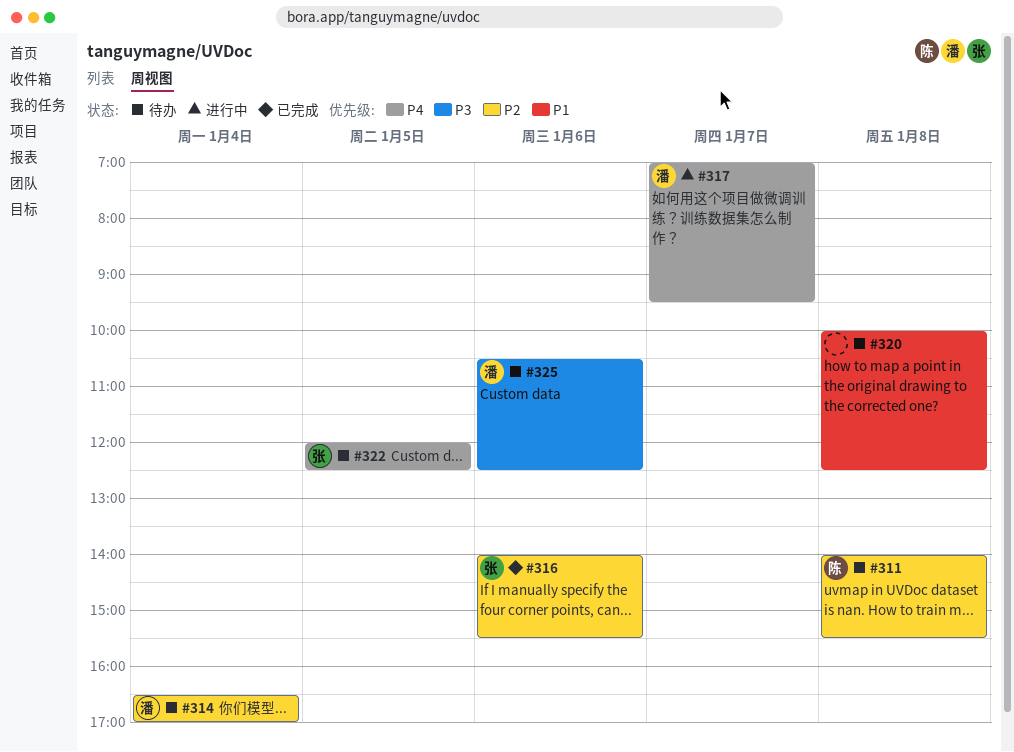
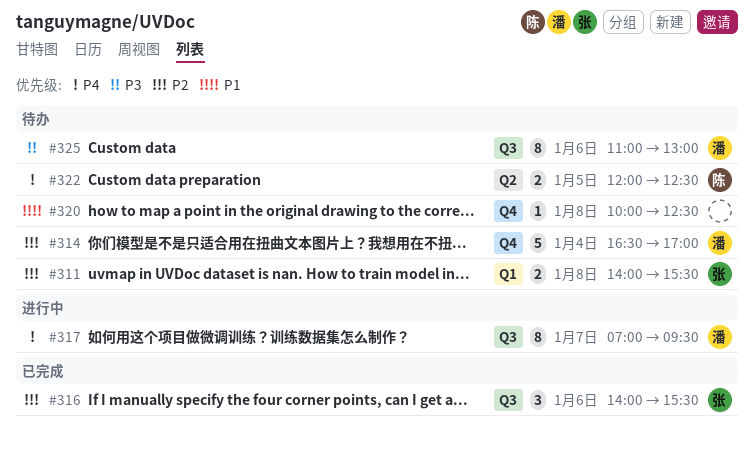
#311, owner: 陈 -> 张
#322, owner: 张 -> 陈
#325, begins: 10:30 -> 11:00
#325, ends: 12:30 -> 13:00

